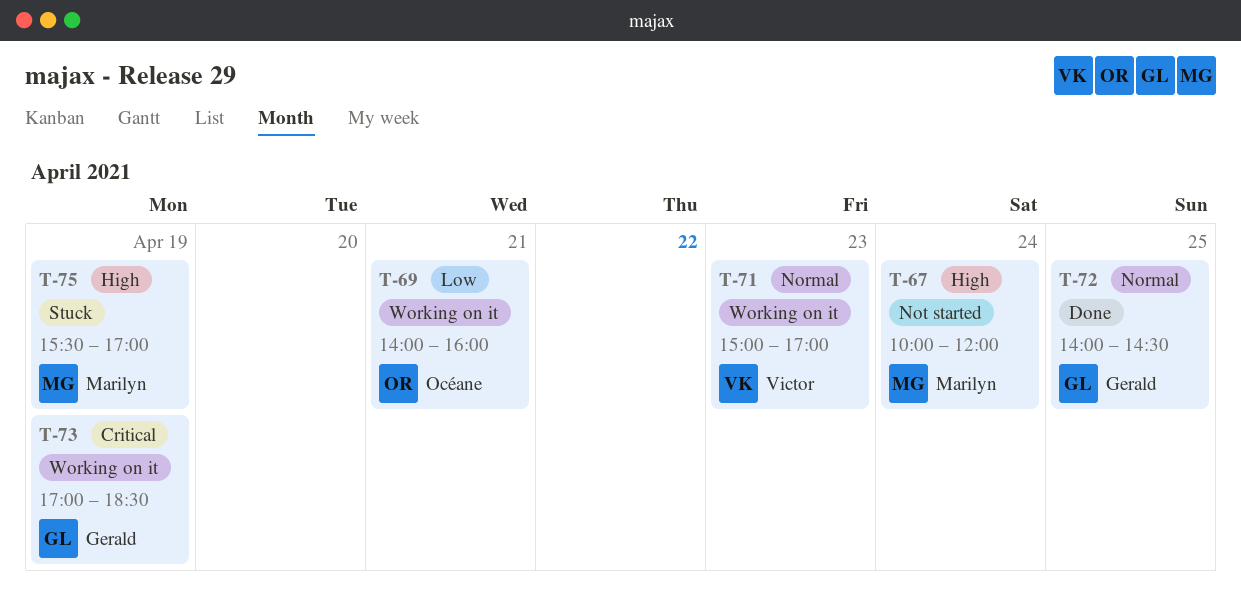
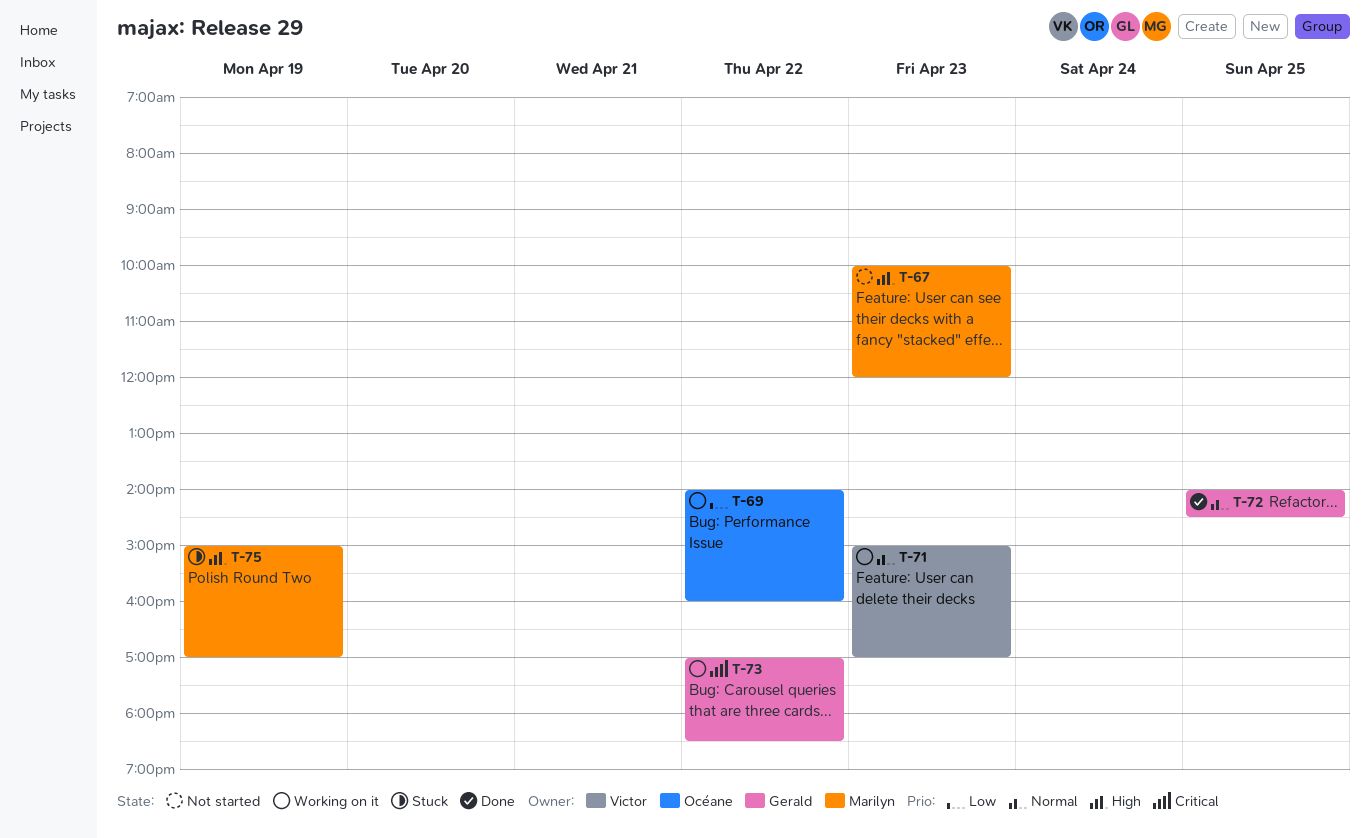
T-67, day: Apr 24 -> Apr 23
T-69, day: Apr 21 -> Apr 22
T-73, day: Apr 19 -> Apr 22
T-75, begins: 15:30 -> 15:00

